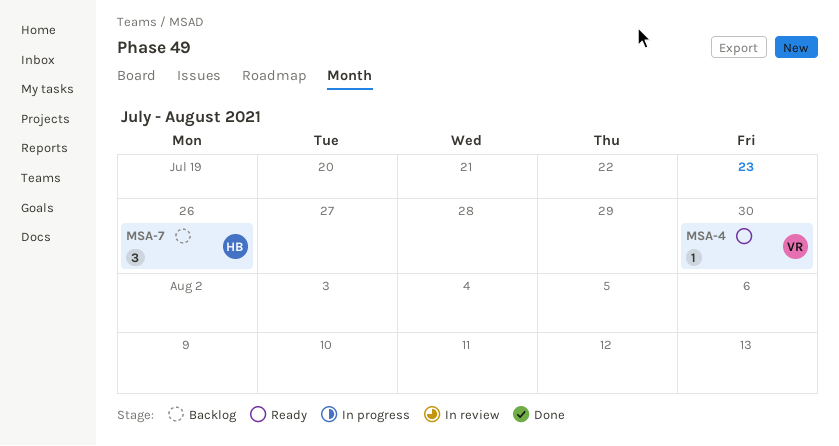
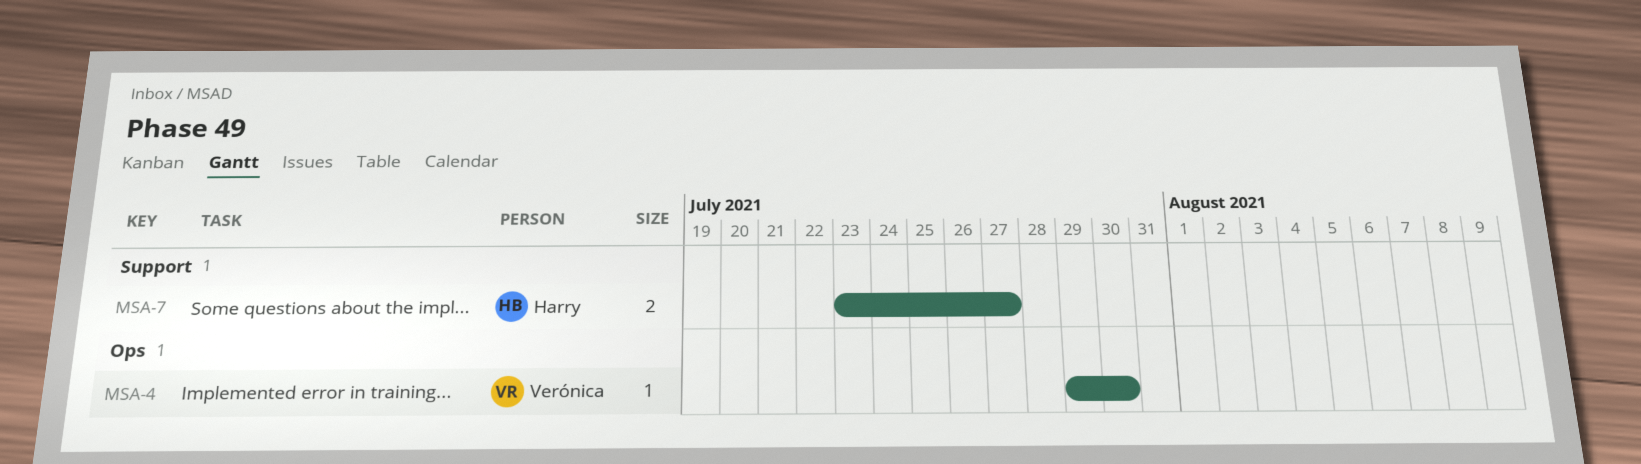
MSA-7, estimate: 3 -> 2
MSA-7, due: Jul 26 -> Jul 27

